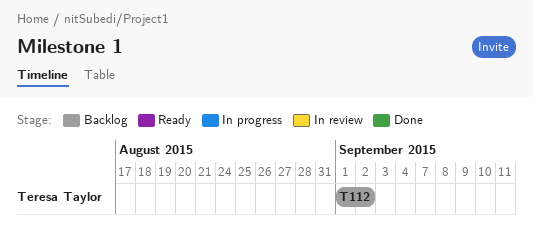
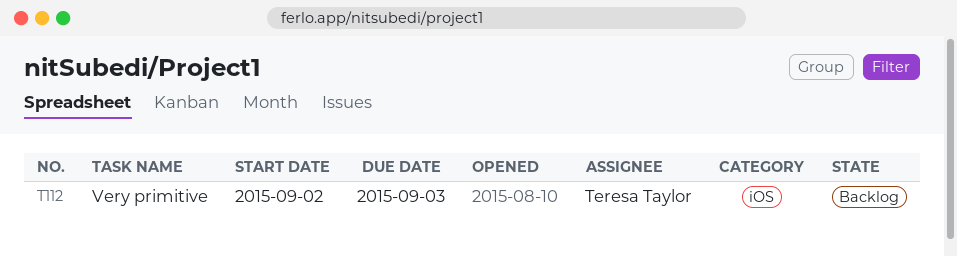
T112, start: Sep 1 -> Sep 2
T112, due: Sep 2 -> Sep 3

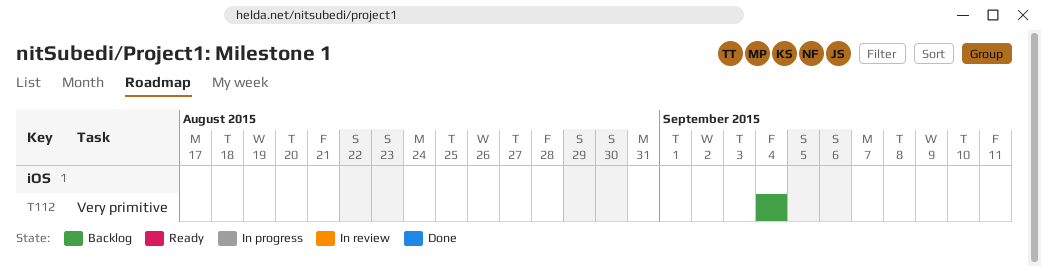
T112, start: Sep 2 -> Sep 4
T112, due: Sep 3 -> Sep 4

